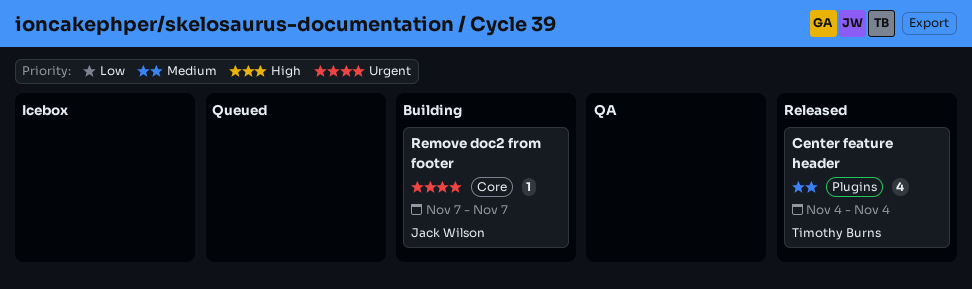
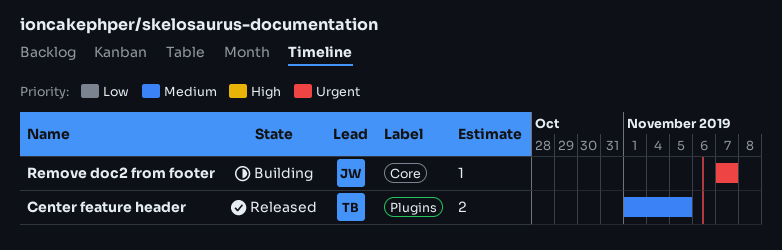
Center feature header, estimate: 4 -> 2
Center feature header, start: Nov 4 -> Nov 1
Center feature header, due: Nov 4 -> Nov 5

